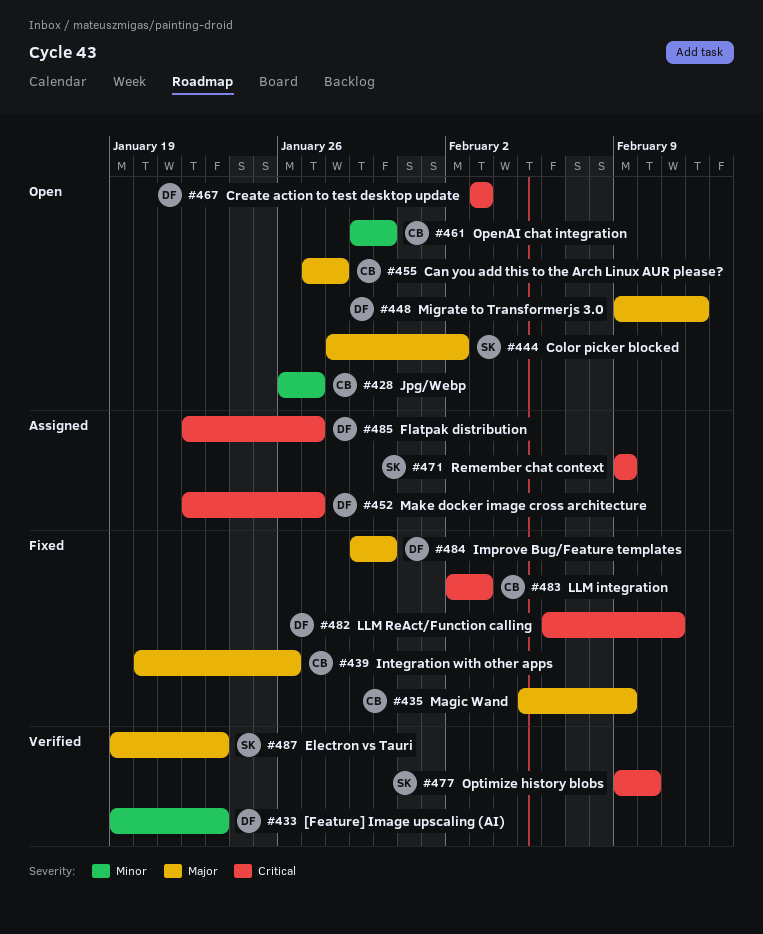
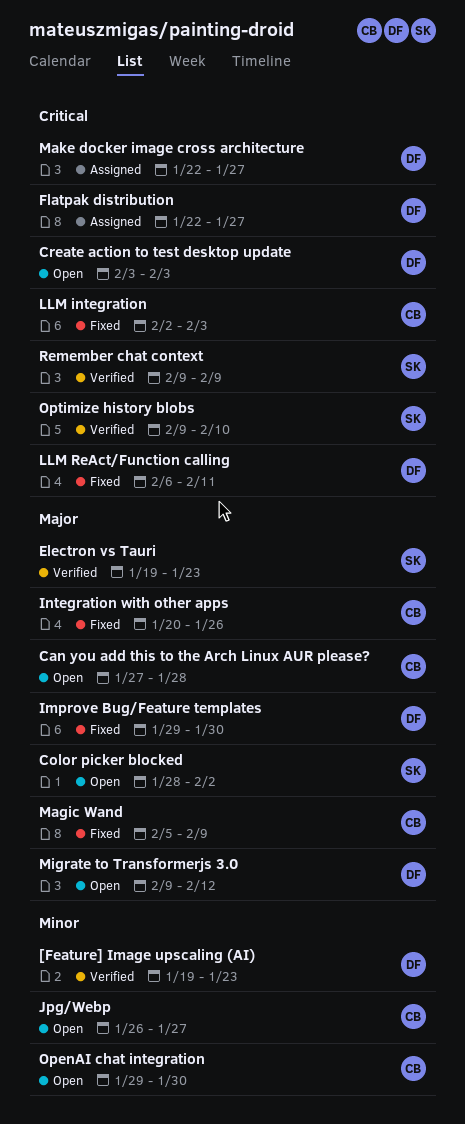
Remember chat context, status: Assigned -> Verified

